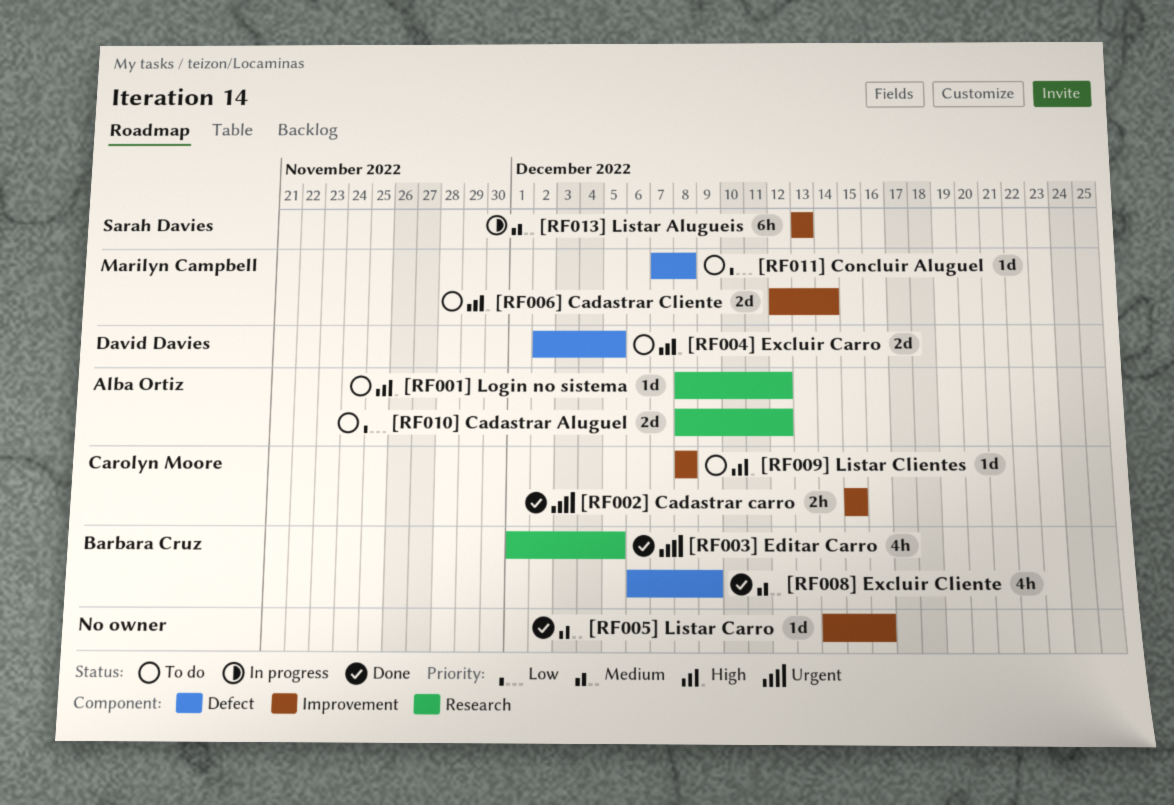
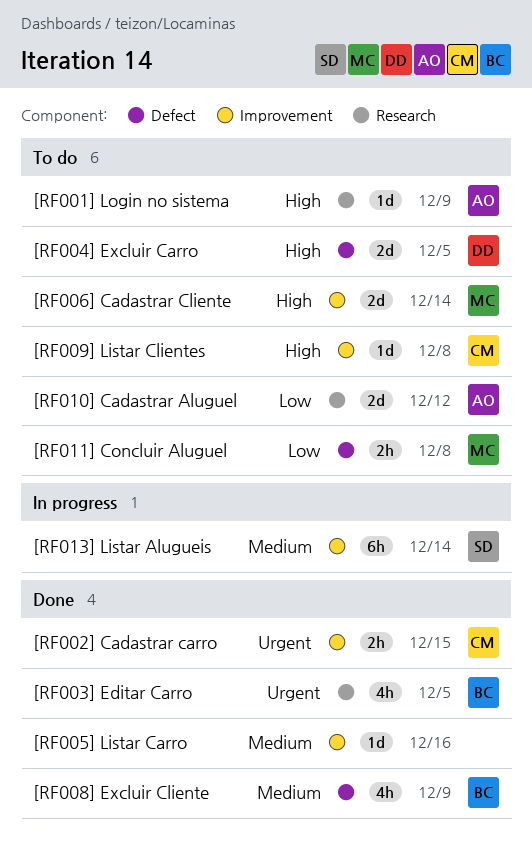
[RF001] Login no sistema, due: Dec 12 -> Dec 9
[RF011] Concluir Aluguel, estimate: 1d -> 2h
[RF013] Listar Alugueis, due: Dec 13 -> Dec 14

